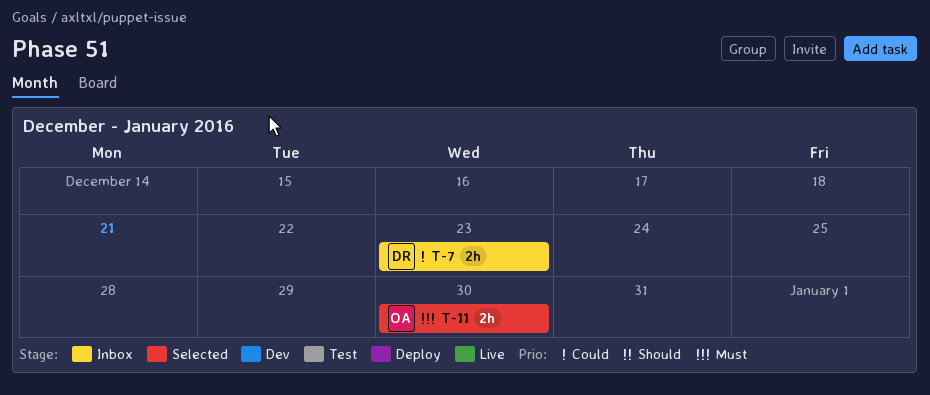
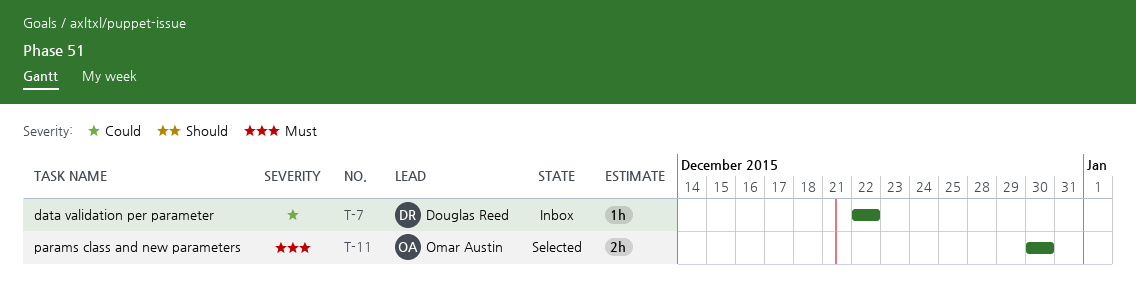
T-7, estimate: 2h -> 1h
T-7, start: Dec 23 -> Dec 22
T-7, due: Dec 23 -> Dec 22

